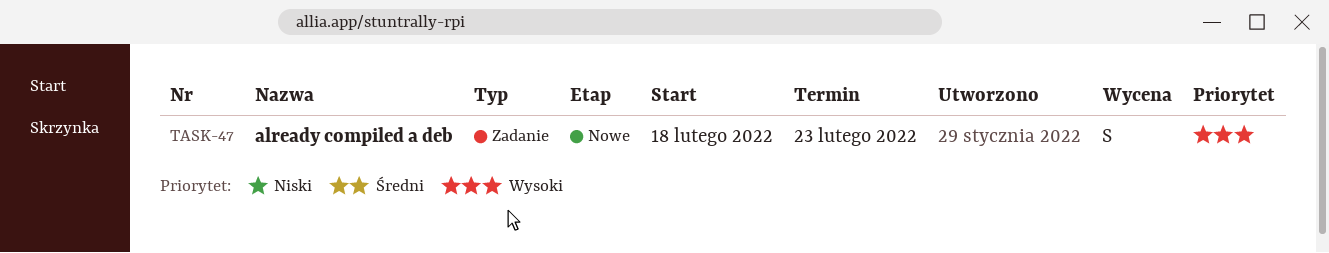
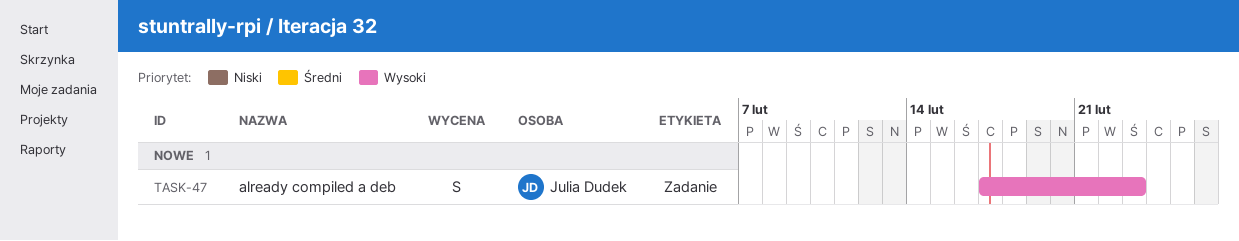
TASK-47, start: Feb 18 -> Feb 17

